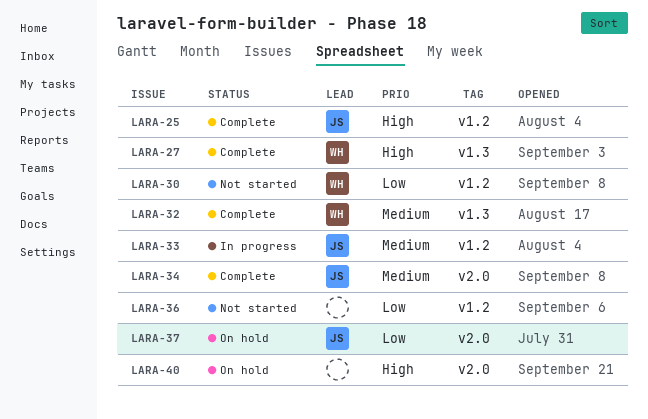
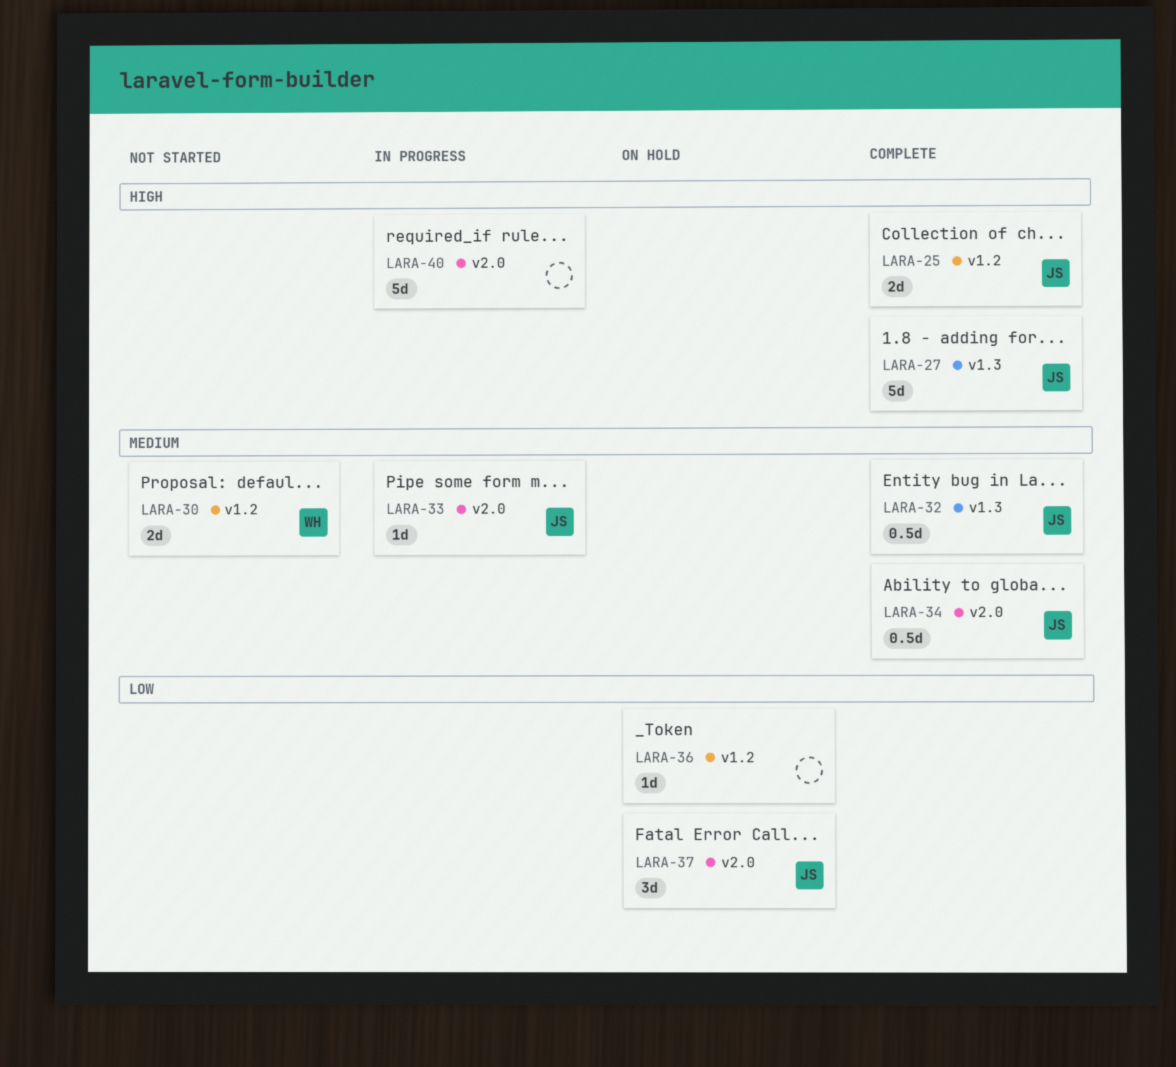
LARA-27, owner: WH -> JS
LARA-30, priority: Low -> Medium
LARA-32, owner: WH -> JS
LARA-33, label: v1.2 -> v2.0
LARA-36, status: Not started -> On hold
LARA-40, status: On hold -> In progress

